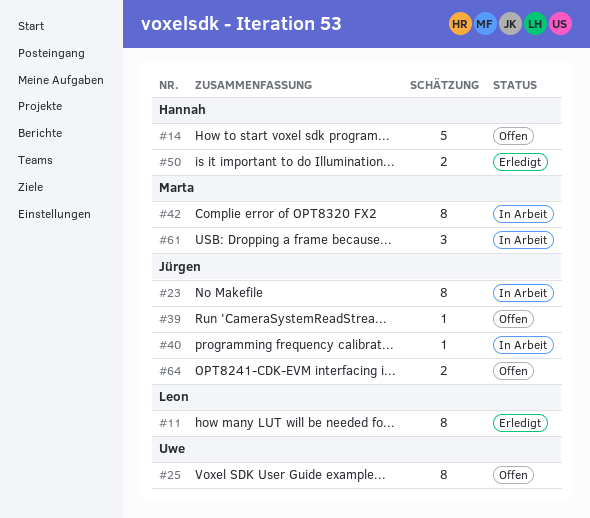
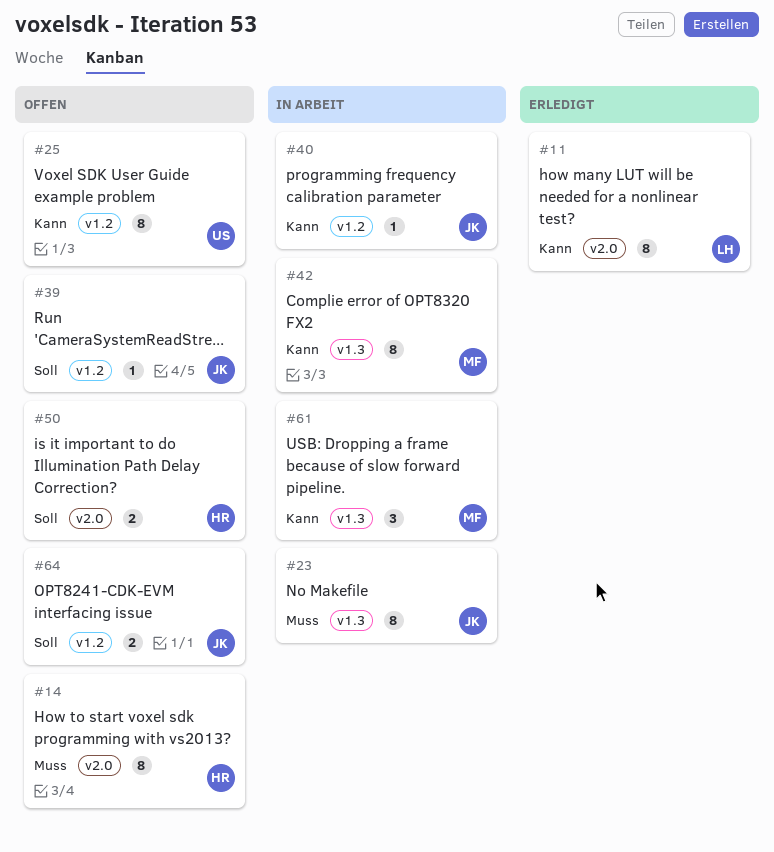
#14, estimate: 5 -> 8
#50, status: Erledigt -> Offen

